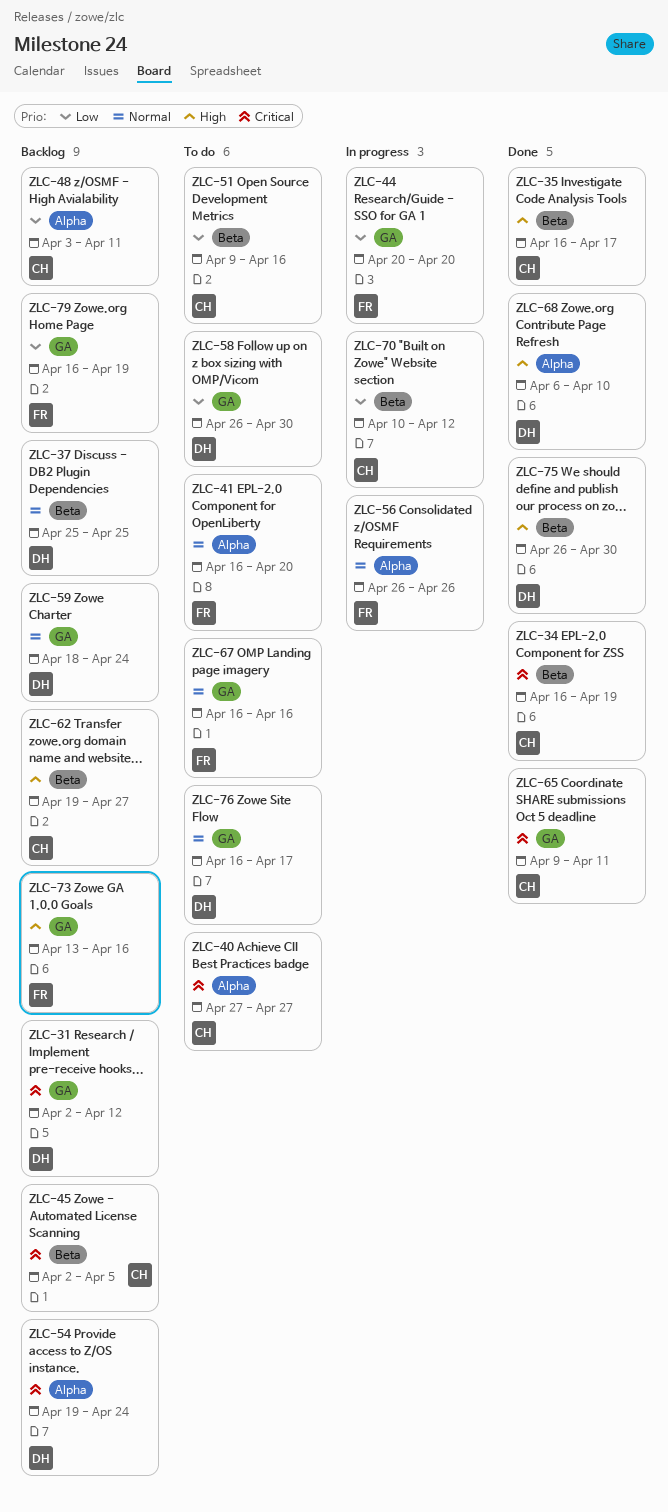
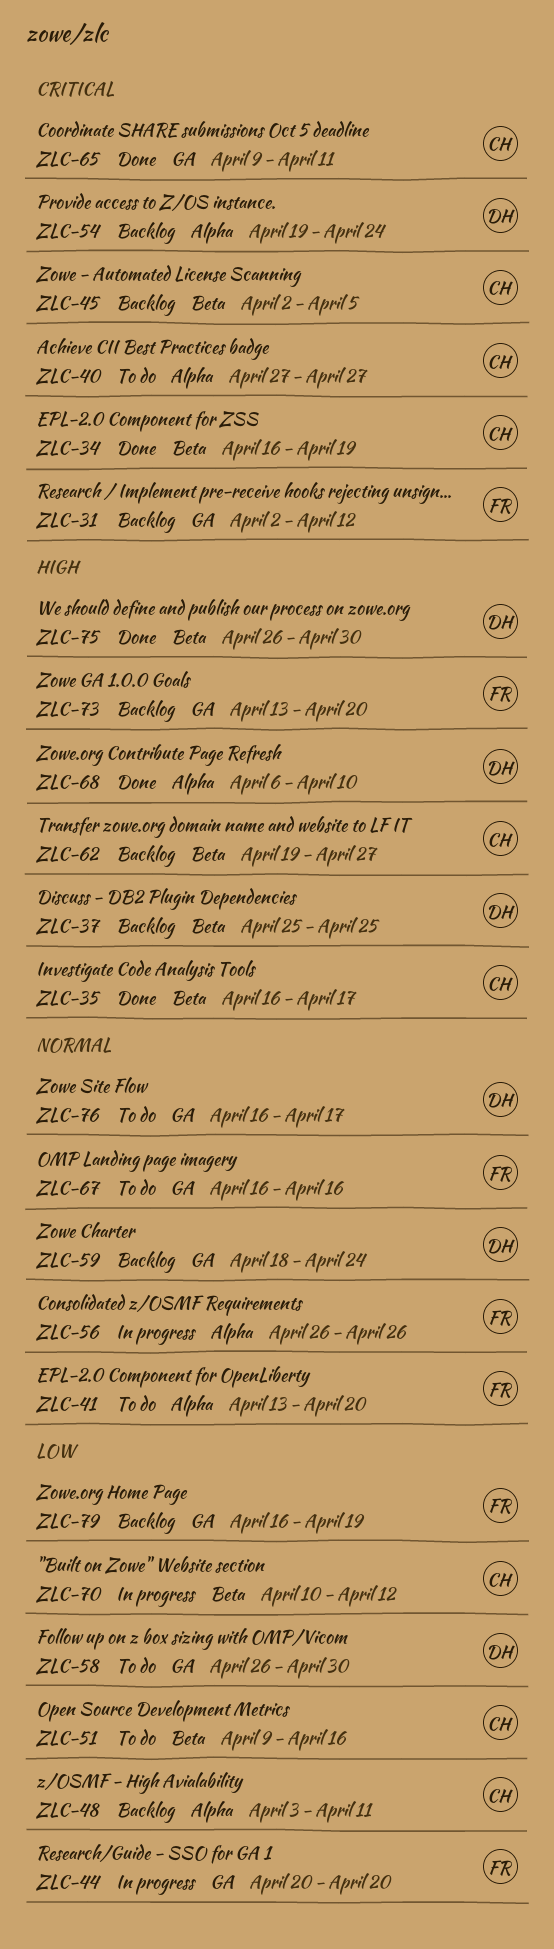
ZLC-31, owner: DH -> FR
ZLC-37, priority: Normal -> High
ZLC-41, start: Apr 16 -> Apr 13
ZLC-73, due: Apr 16 -> Apr 20

